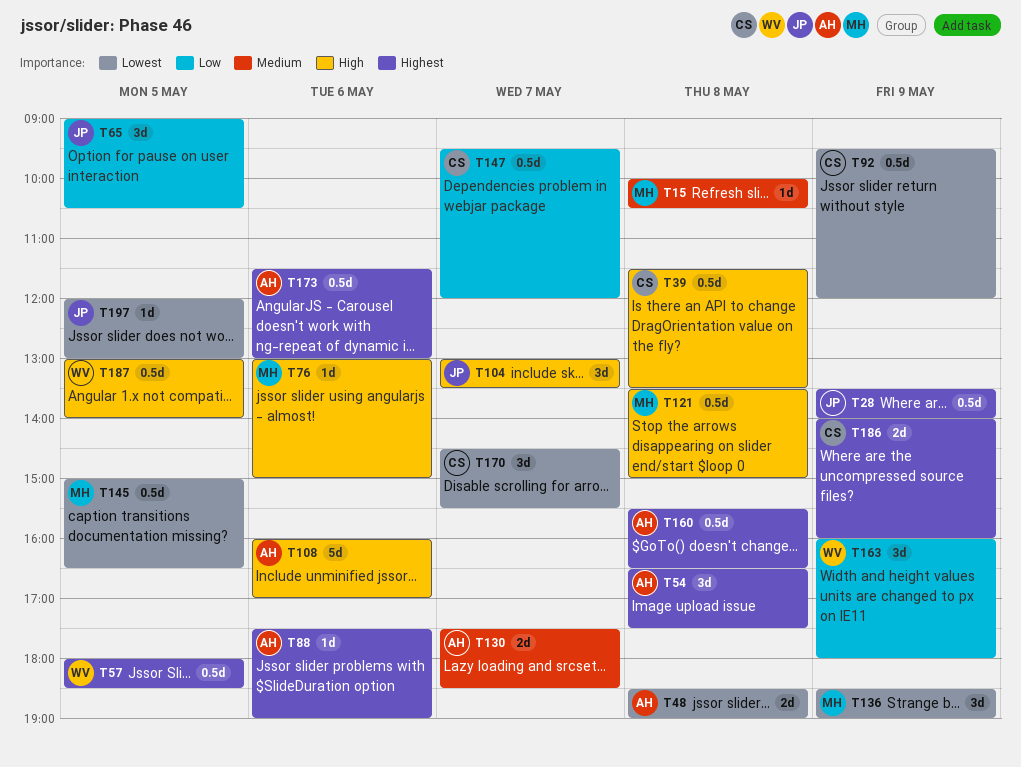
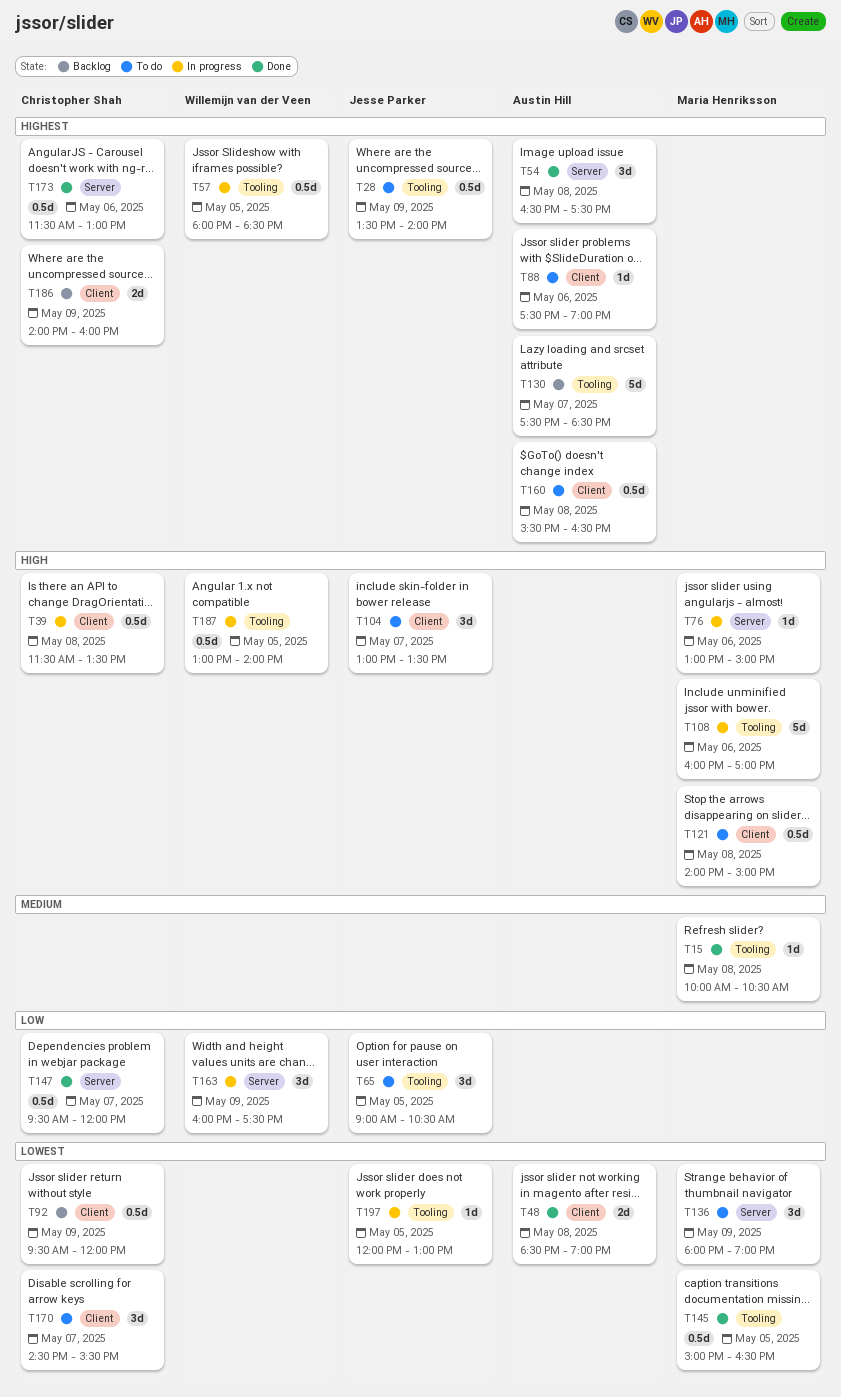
T108, owner: Austin Hill -> Maria Henriksson
T121, begins: 13:30 -> 14:00
T130, priority: Medium -> Highest
T130, estimate: 2d -> 5d
T136, begins: 18:30 -> 18:00
T163, ends: 18:00 -> 17:30
T173, owner: Austin Hill -> Christopher Shah

